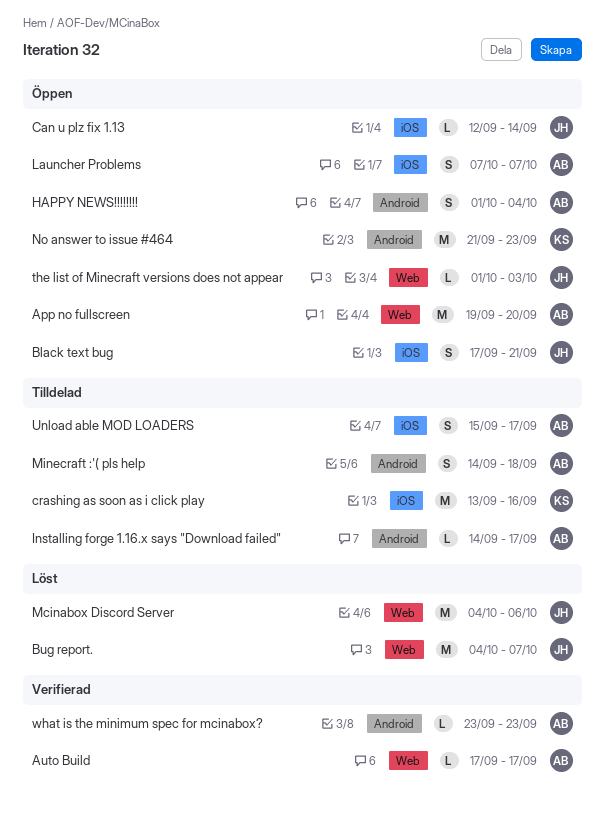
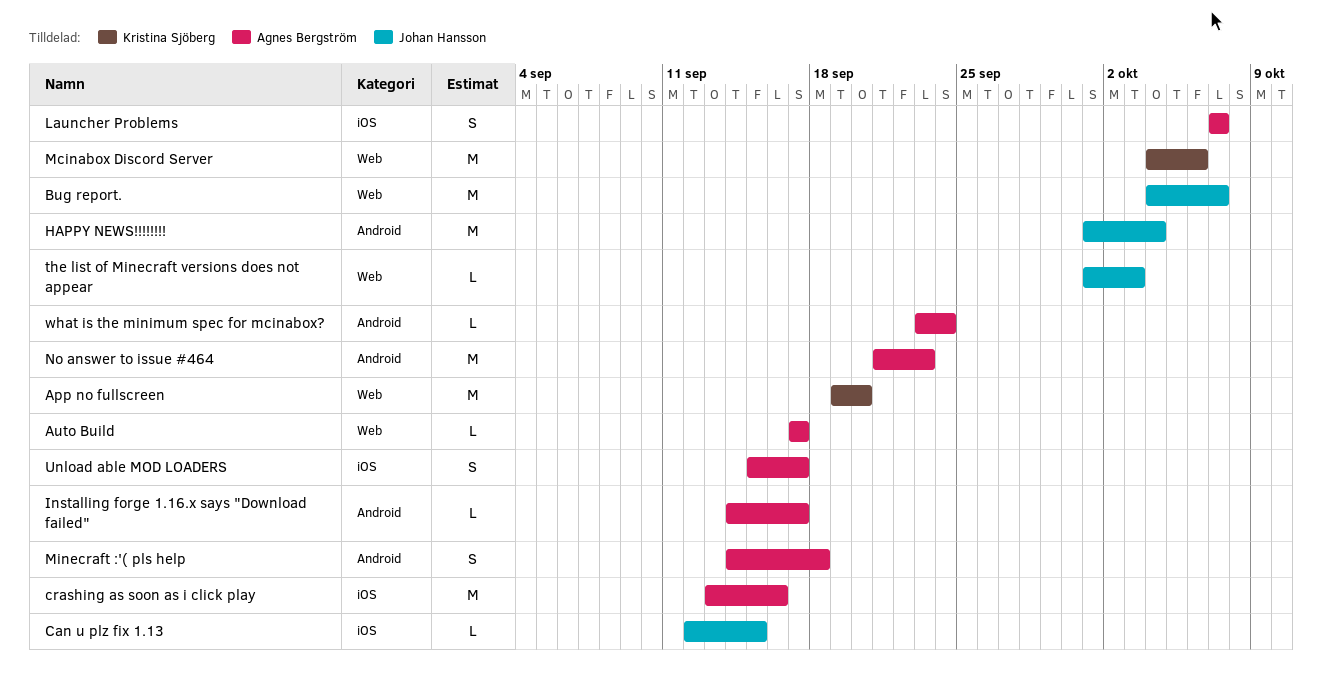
App no fullscreen, owner: Agnes Bergström -> Kristina Sjöberg
Black text bug: present -> none
Can u plz fix 1.13, due: Sep 14 -> Sep 15
crashing as soon as i click play, owner: Kristina Sjöberg -> Agnes Bergström
HAPPY NEWS!!!!!!!!, owner: Agnes Bergström -> Johan Hansson
HAPPY NEWS!!!!!!!!, estimate: S -> M
Mcinabox Discord Server, owner: Johan Hansson -> Kristina Sjöberg
No answer to issue #464, owner: Kristina Sjöberg -> Agnes Bergström
what is the minimum spec for mcinabox?, due: Sep 23 -> Sep 24

